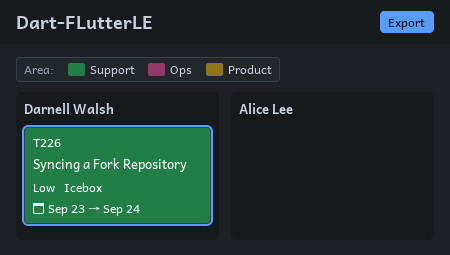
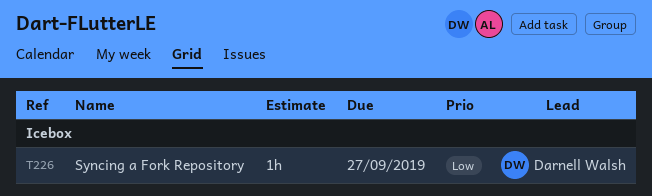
T226, due: Sep 24 -> Sep 27

